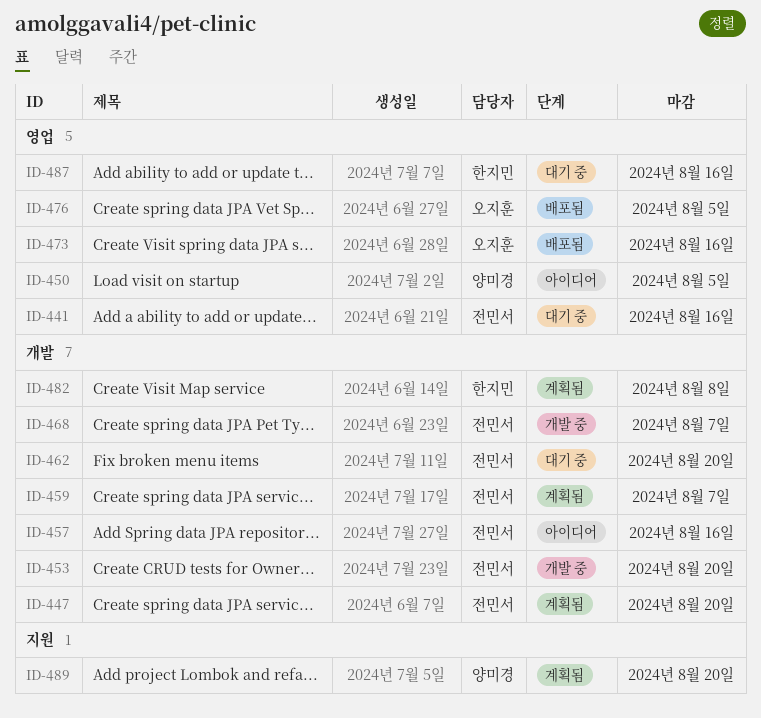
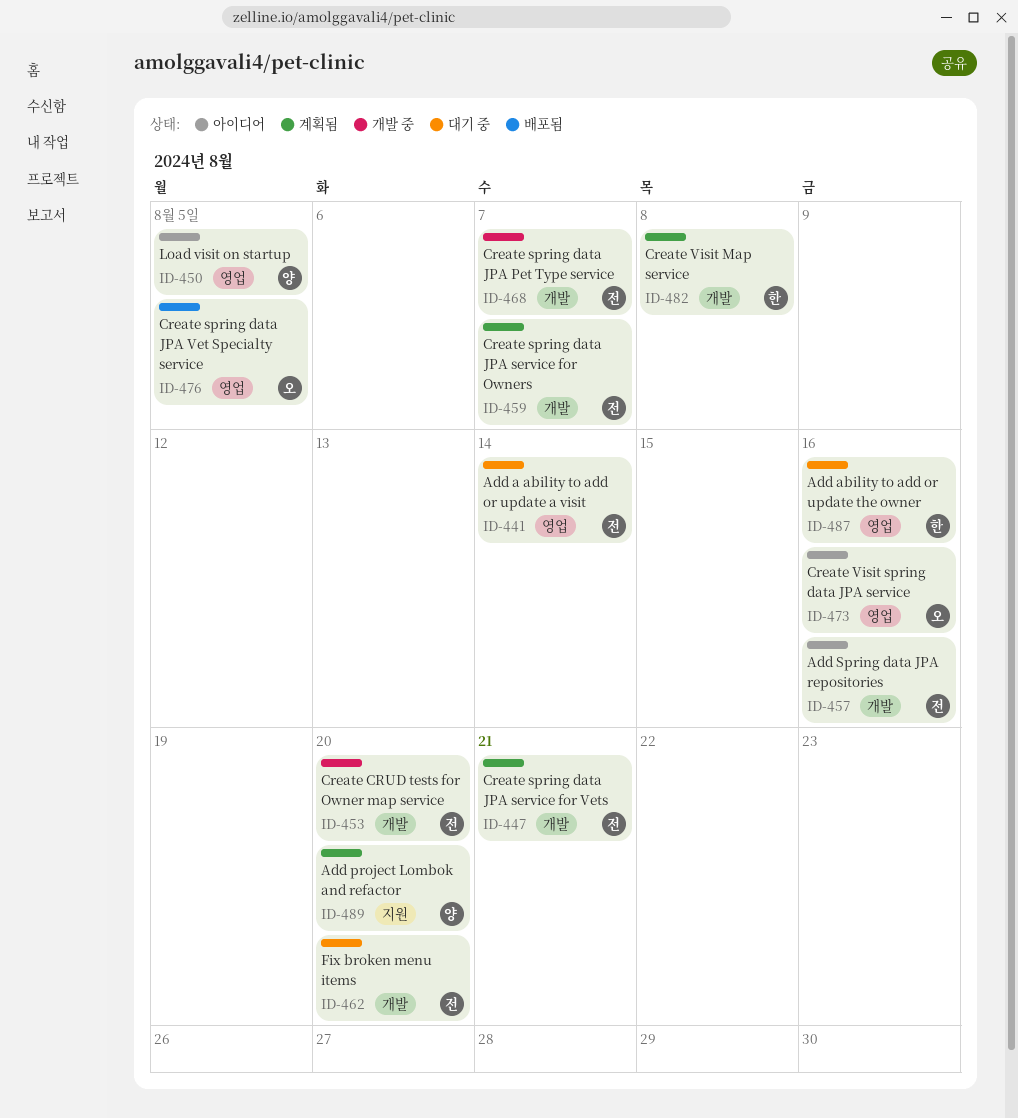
ID-441, due: Aug 16 -> Aug 14
ID-447, due: Aug 20 -> Aug 21
ID-473, status: 배포됨 -> 아이디어

